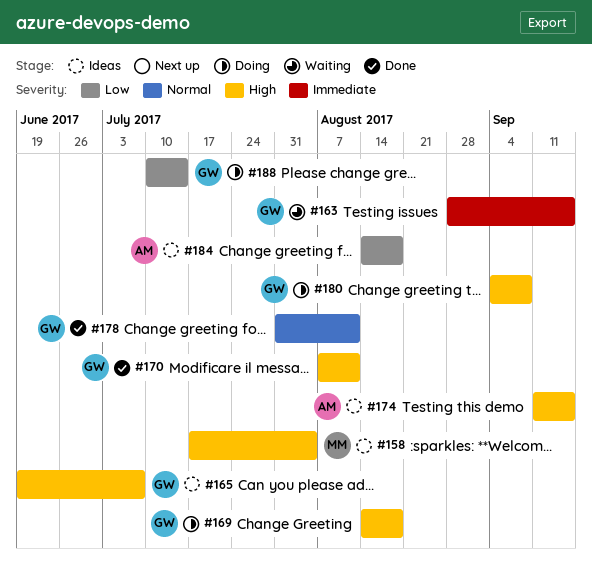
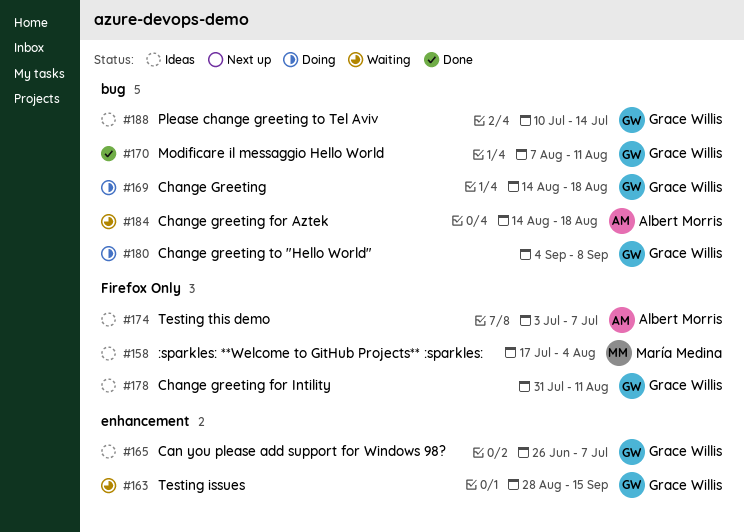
#165, start: Jun 19 -> Jun 26
#174, start: Sep 11 -> Jul 3
#174, due: Sep 15 -> Jul 7
#178, status: Done -> Ideas
#184, status: Ideas -> Waiting
#188, status: Doing -> Ideas

